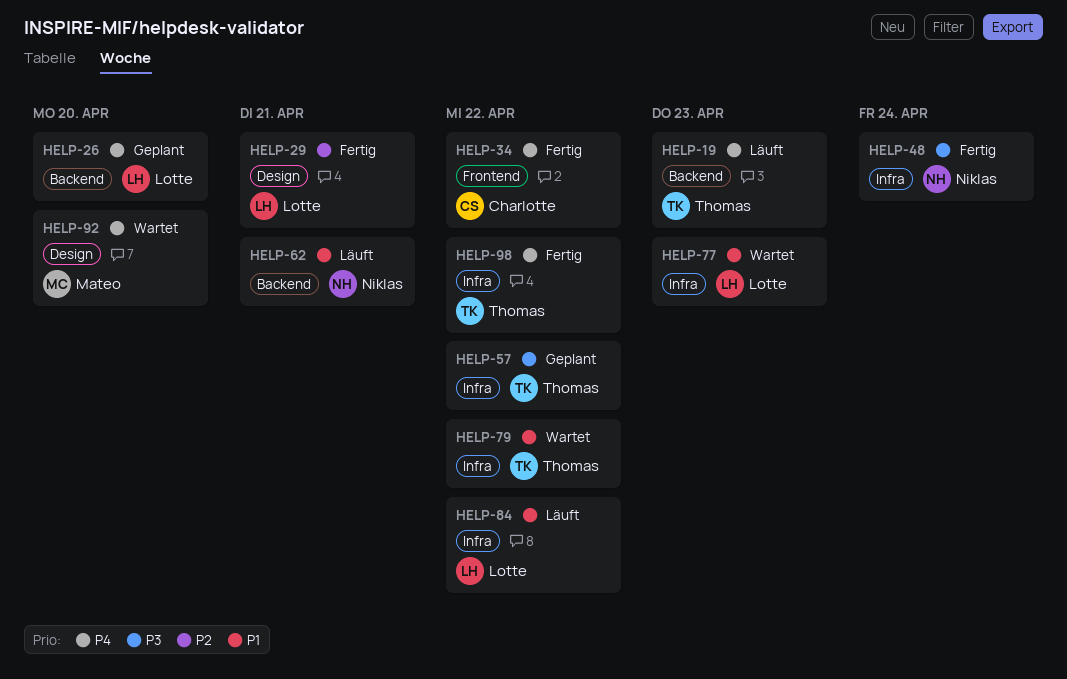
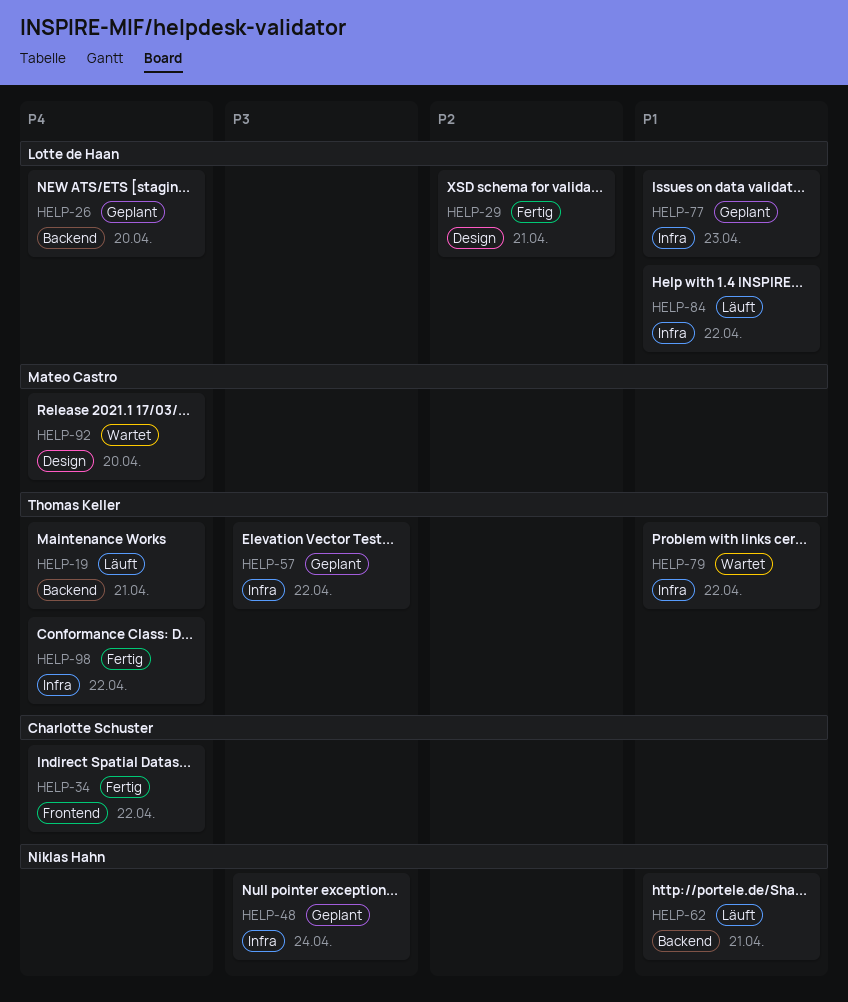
HELP-19, due: Apr 23 -> Apr 21
HELP-48, status: Fertig -> Geplant
HELP-77, status: Wartet -> Geplant

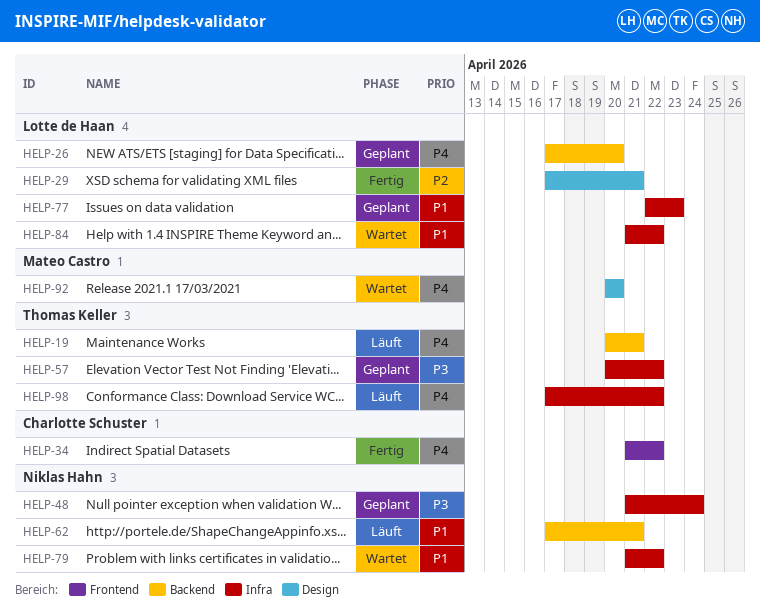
HELP-79, owner: Thomas Keller -> Niklas Hahn
HELP-84, status: Läuft -> Wartet
HELP-98, status: Fertig -> Läuft

